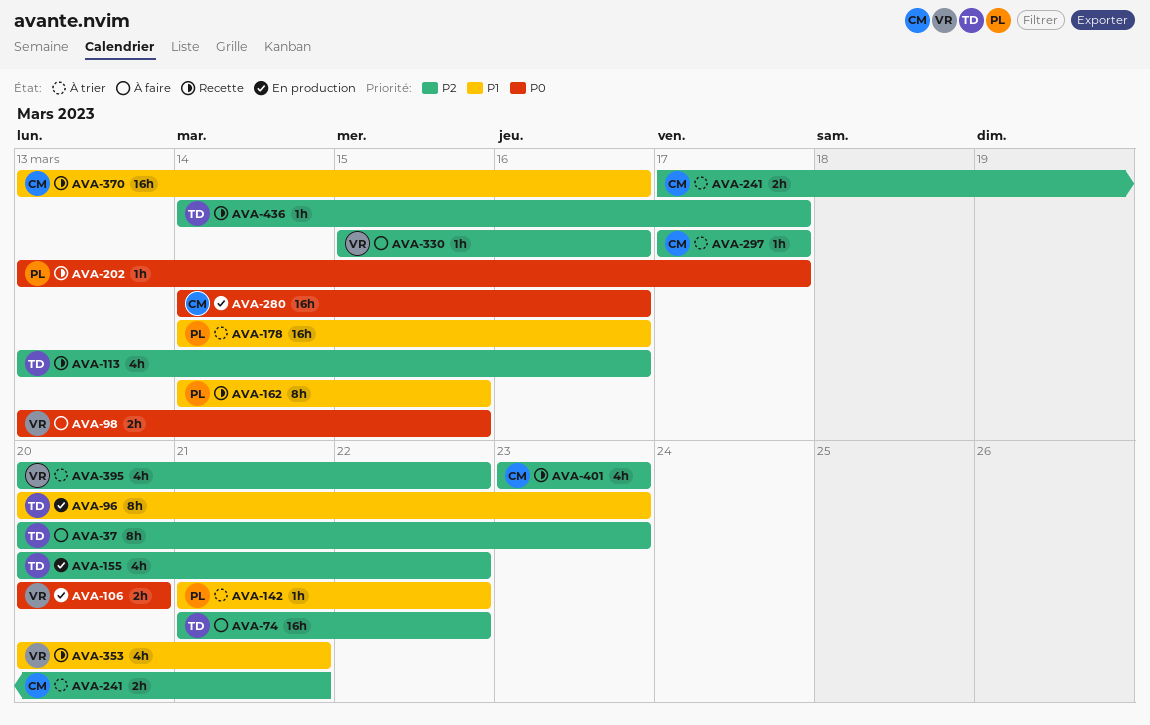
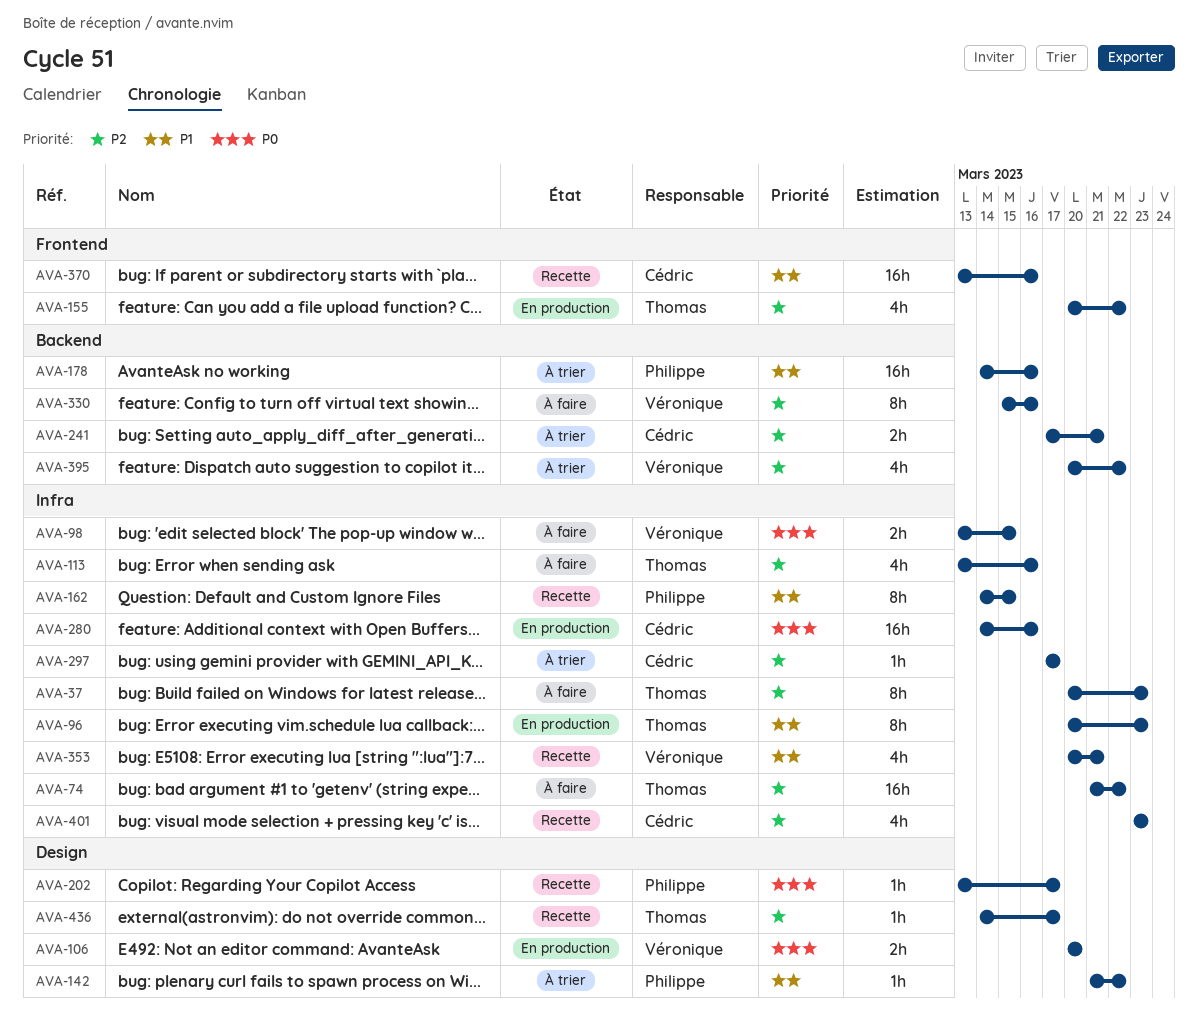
AVA-113, status: Recette -> À faire
AVA-330, estimate: 1h -> 8h

